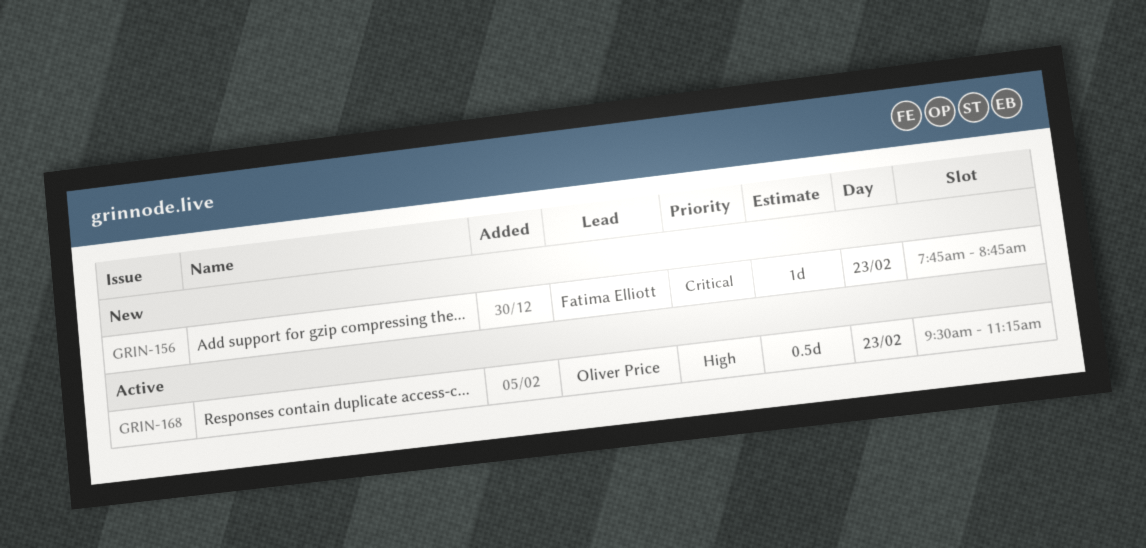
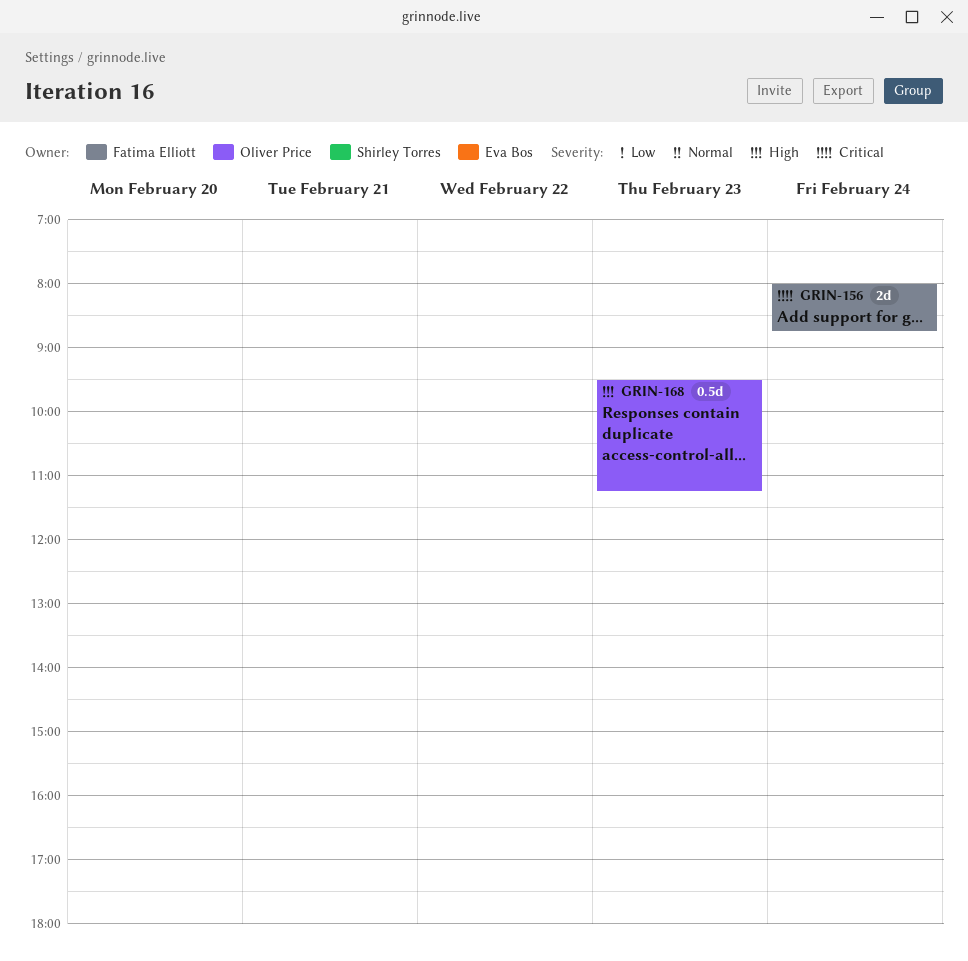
GRIN-156, estimate: 1d -> 2d
GRIN-156, day: Feb 23 -> Feb 24
GRIN-156, begins: 07:45 -> 08:00

